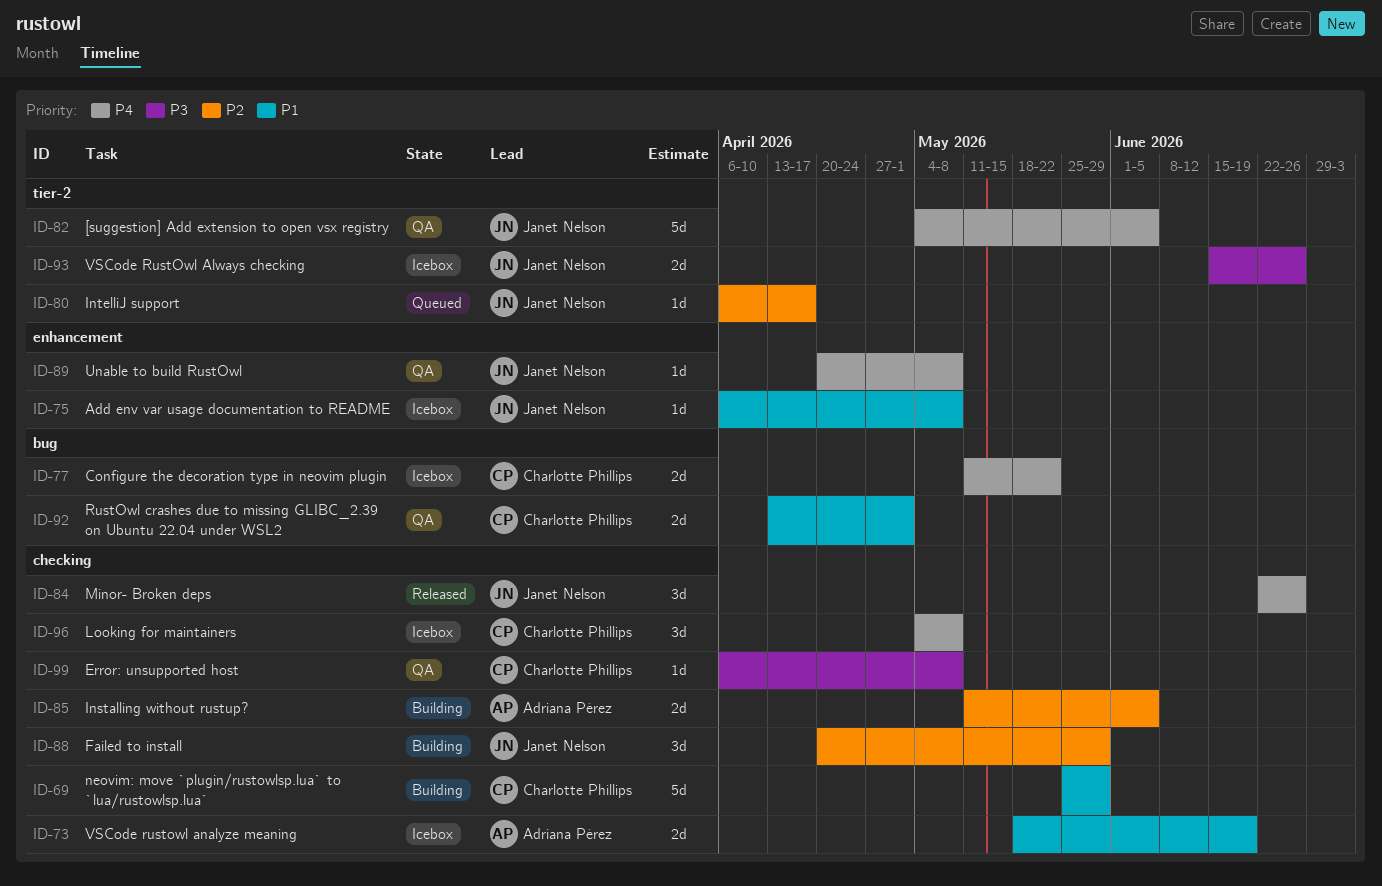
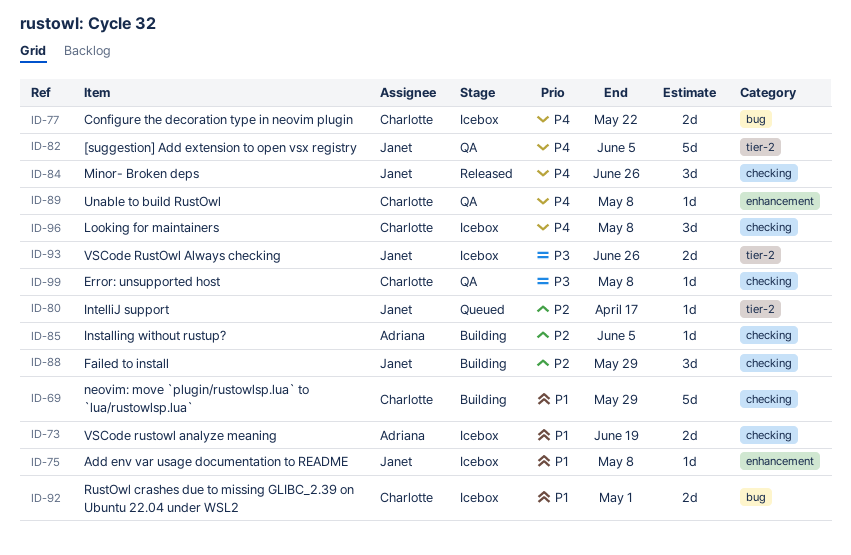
ID-85, estimate: 2d -> 1d
ID-89, owner: Janet Nelson -> Charlotte Phillips
ID-92, status: QA -> Icebox

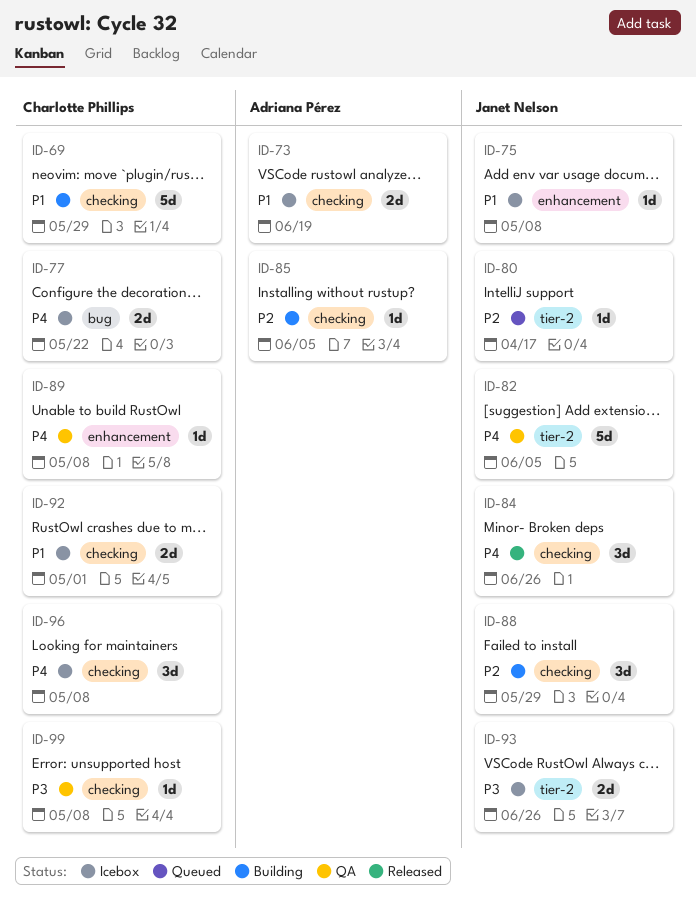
ID-92, label: bug -> checking

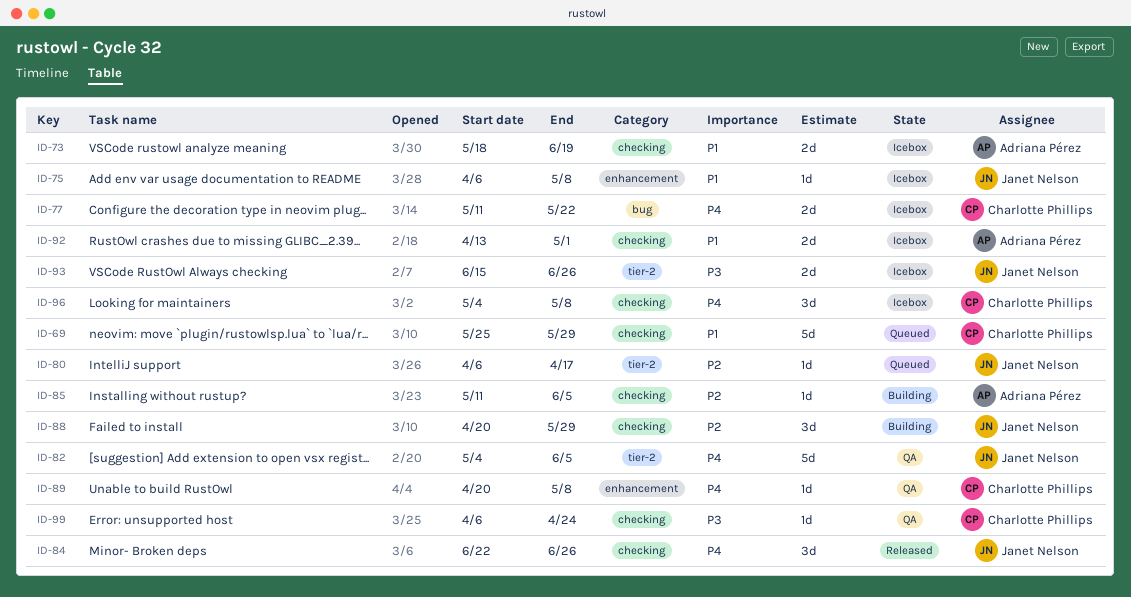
ID-69, status: Building -> Queued
ID-92, owner: Charlotte Phillips -> Adriana Pérez
ID-99, due: May 8 -> Apr 24

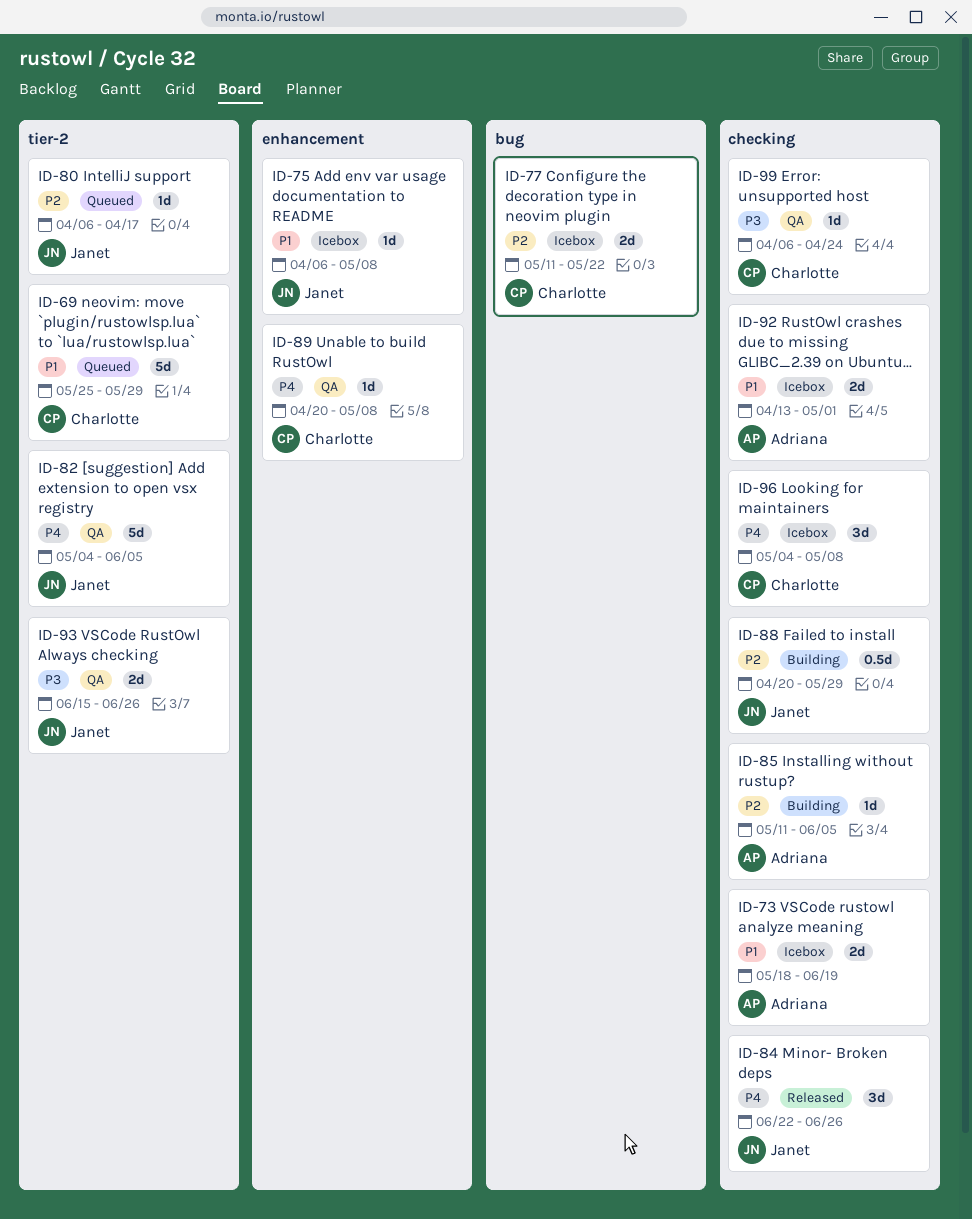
ID-69, label: checking -> tier-2
ID-77, priority: P4 -> P2
ID-88, estimate: 3d -> 0.5d
ID-93, status: Icebox -> QA

